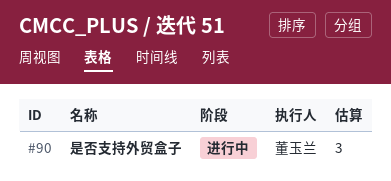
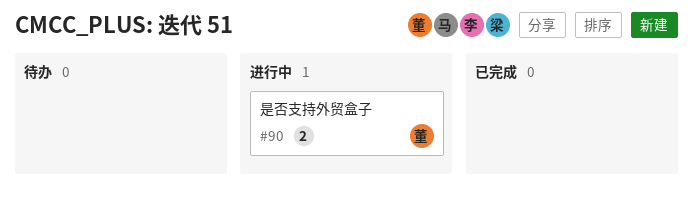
#90, estimate: 3 -> 2

